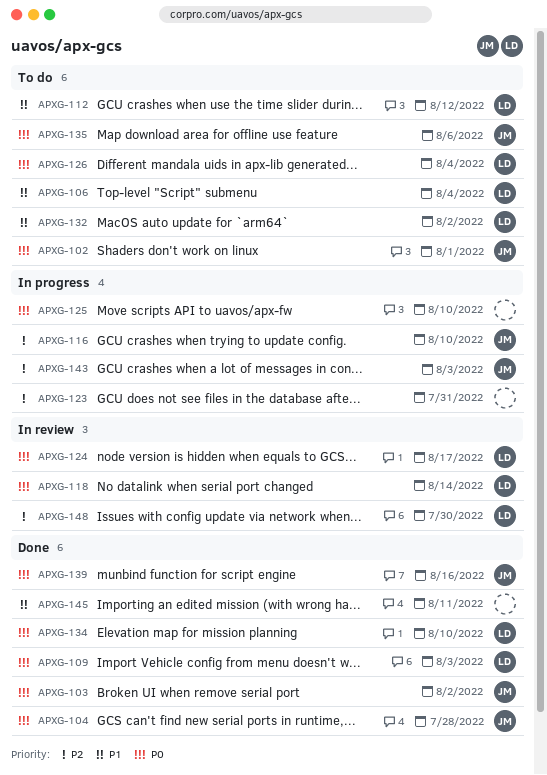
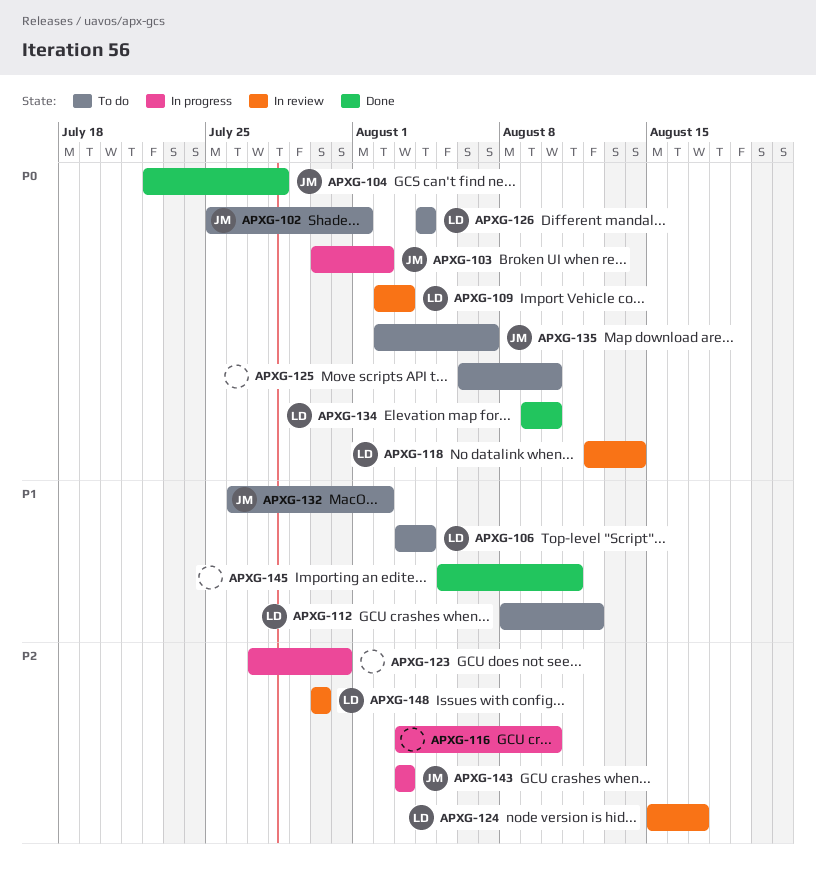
APXG-103, status: Done -> In progress
APXG-109, status: Done -> In review
APXG-116, owner: JM -> none
APXG-124, priority: P0 -> P2
APXG-125, status: In progress -> To do
APXG-132, owner: LD -> JM
APXG-135, due: Aug 6 -> Aug 7
APXG-139: present -> none

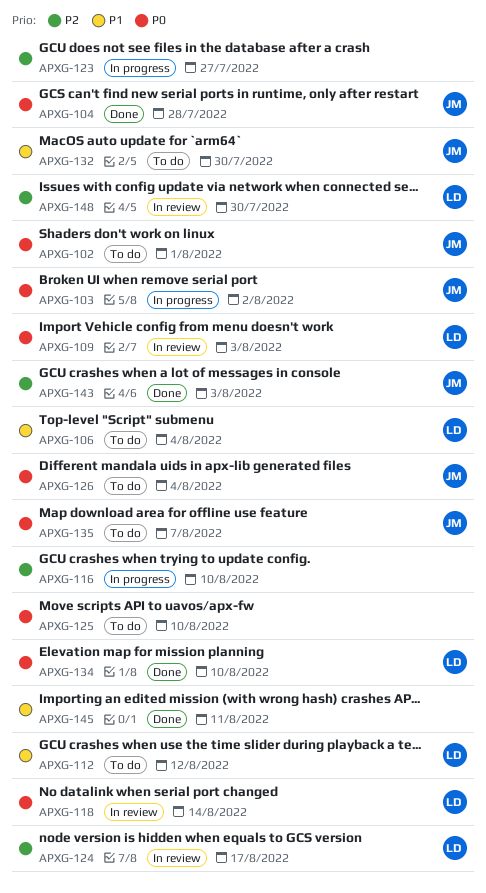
APXG-123, due: Jul 31 -> Jul 27
APXG-126, owner: LD -> JM
APXG-132, due: Aug 2 -> Jul 30
APXG-143, status: In progress -> Done

